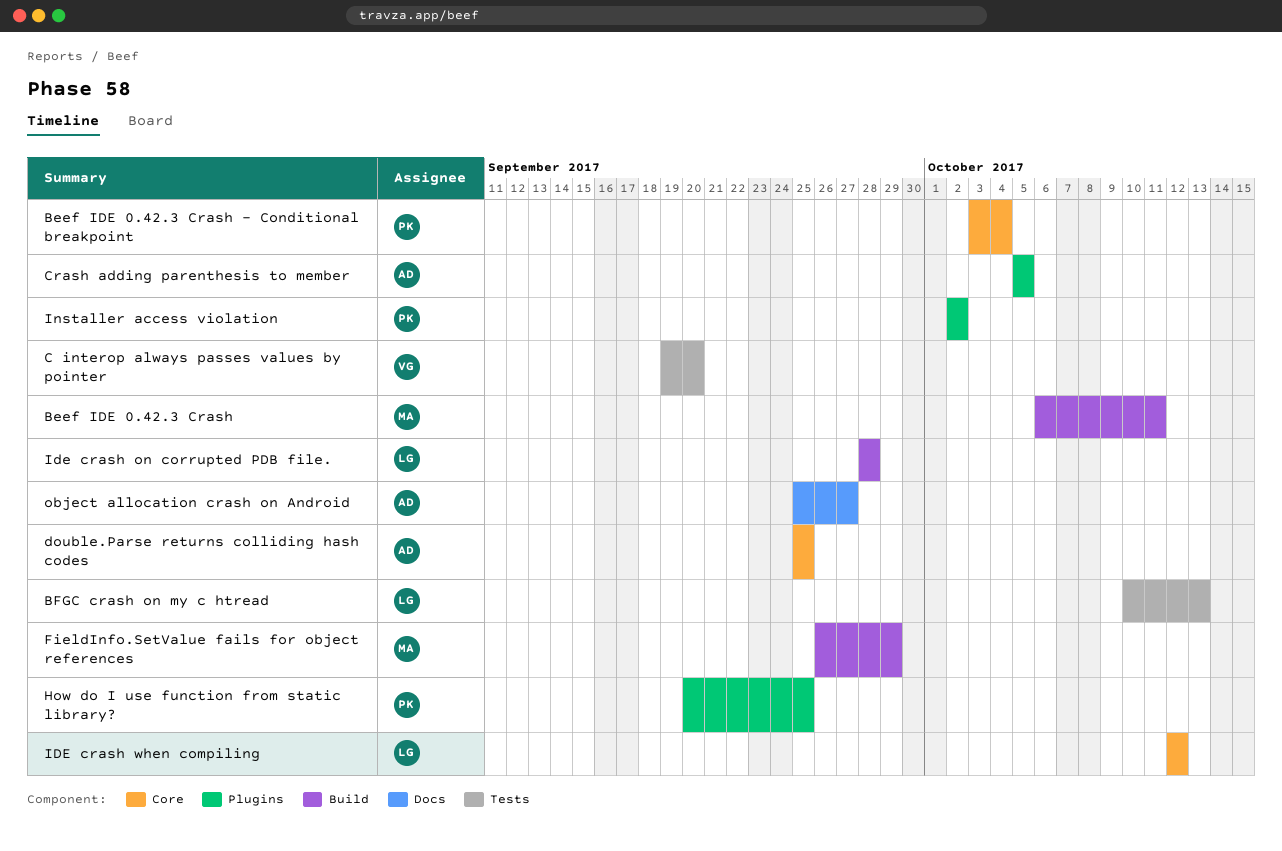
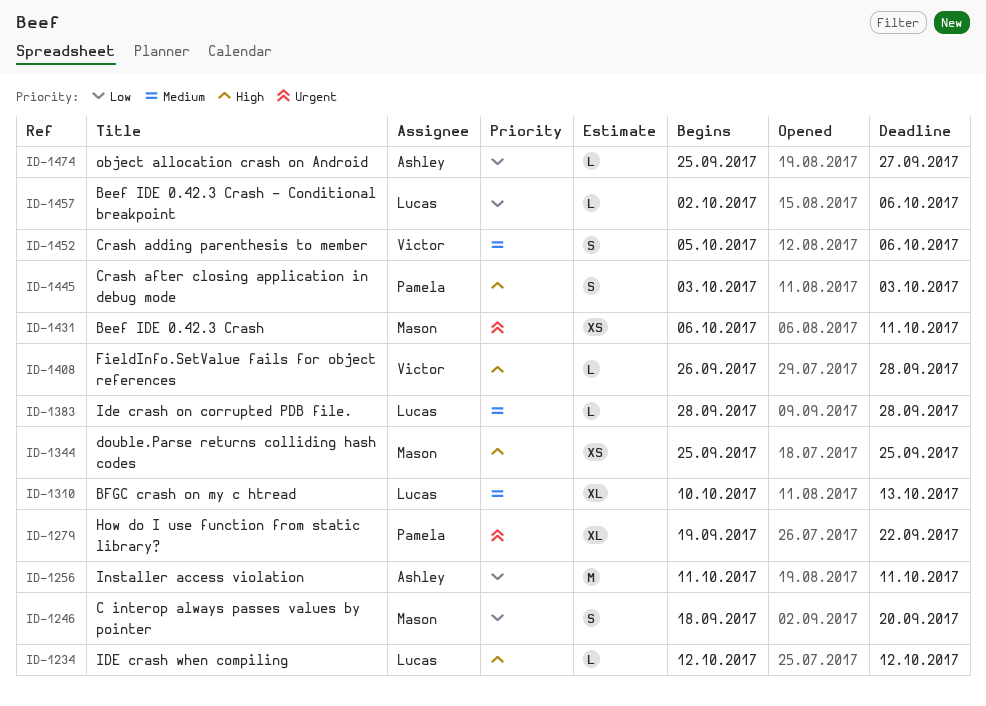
Beef IDE 0.42.3 Crash - Conditional breakpoint, owner: Pamela -> Lucas
Beef IDE 0.42.3 Crash - Conditional breakpoint, start: Oct 3 -> Oct 2
Beef IDE 0.42.3 Crash - Conditional breakpoint, due: Oct 4 -> Oct 6
C interop always passes values by pointer, owner: Victor -> Mason
C interop always passes values by pointer, start: Sep 19 -> Sep 18
Crash adding parenthesis to member, owner: Ashley -> Victor
Crash adding parenthesis to member, due: Oct 5 -> Oct 6
Crash after closing application in debug mode: none -> present
double.Parse returns colliding hash codes, owner: Ashley -> Mason
FieldInfo.SetValue fails for object references, owner: Mason -> Victor
FieldInfo.SetValue fails for object references, due: Sep 29 -> Sep 28
How do I use function from static library?, start: Sep 20 -> Sep 19
How do I use function from static library?, due: Sep 25 -> Sep 22
Installer access violation, owner: Pamela -> Ashley
Installer access violation, start: Oct 2 -> Oct 11
Installer access violation, due: Oct 2 -> Oct 11

